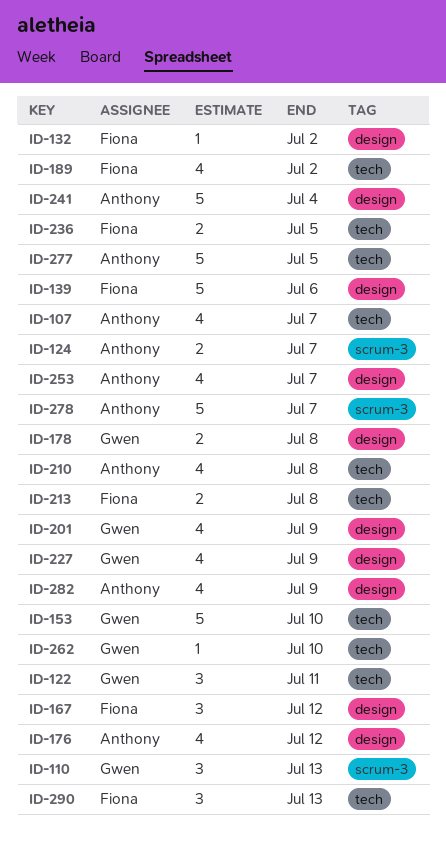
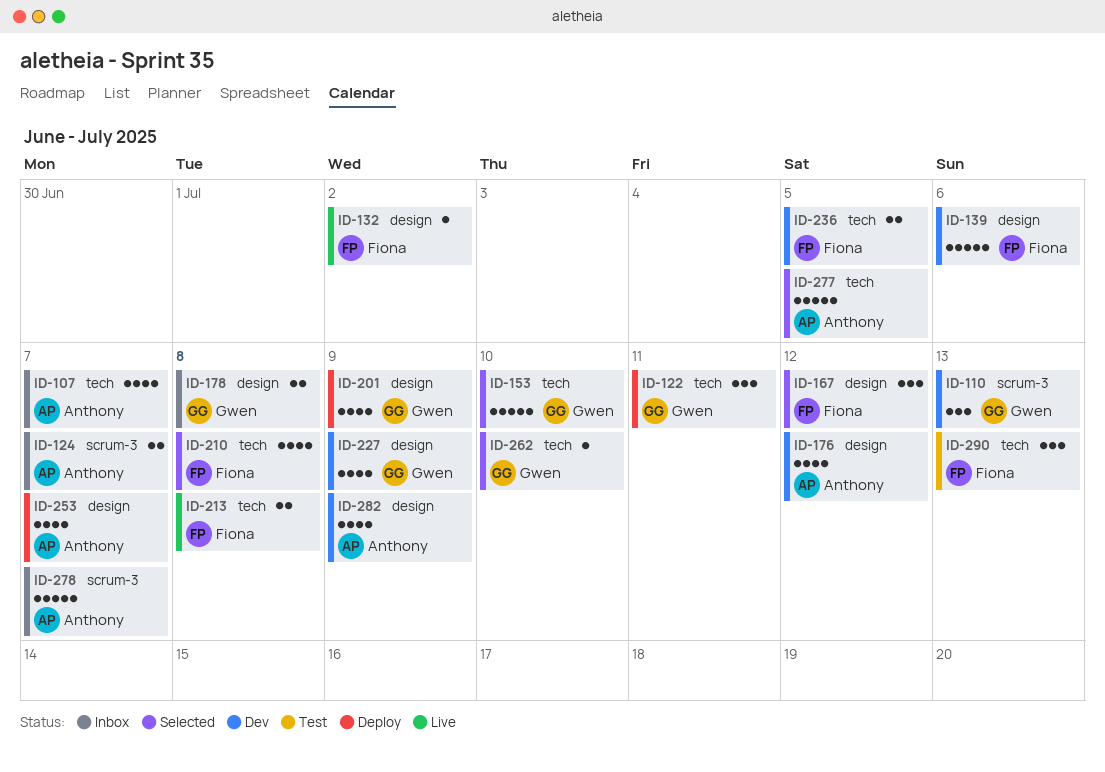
ID-189: present -> none
ID-210, owner: Anthony -> Fiona
ID-241: present -> none

